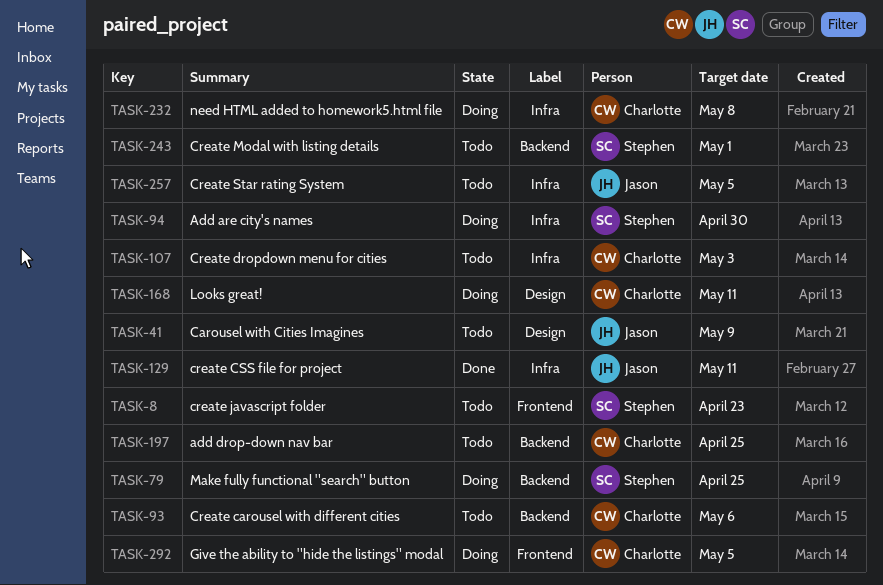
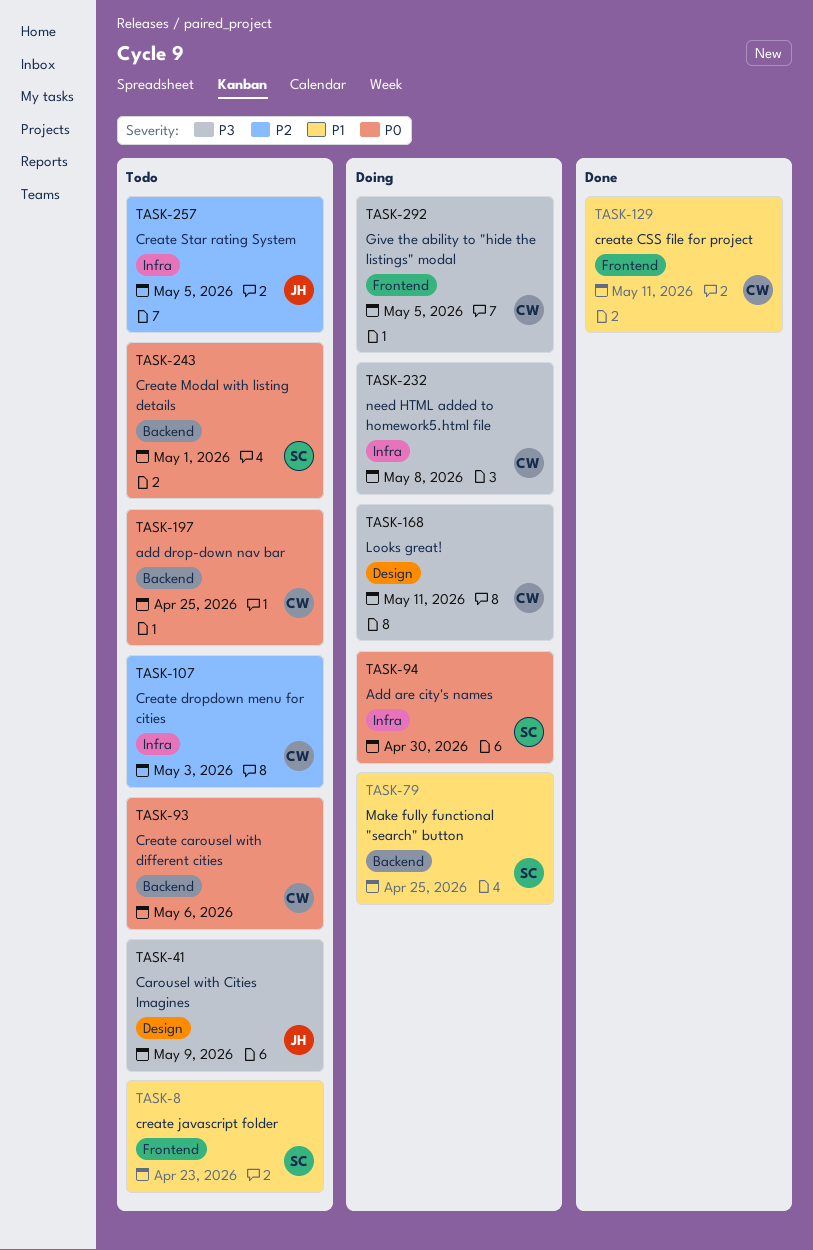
TASK-129, owner: Jason -> Charlotte
TASK-129, label: Infra -> Frontend

